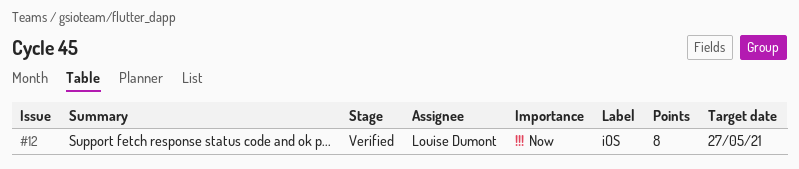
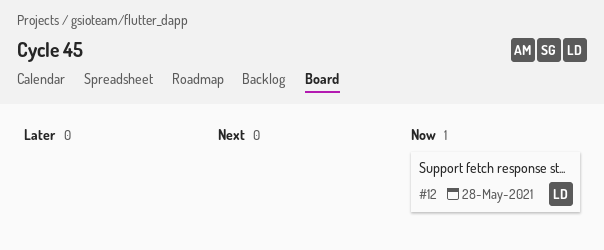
#12, due: May 27 -> May 28

